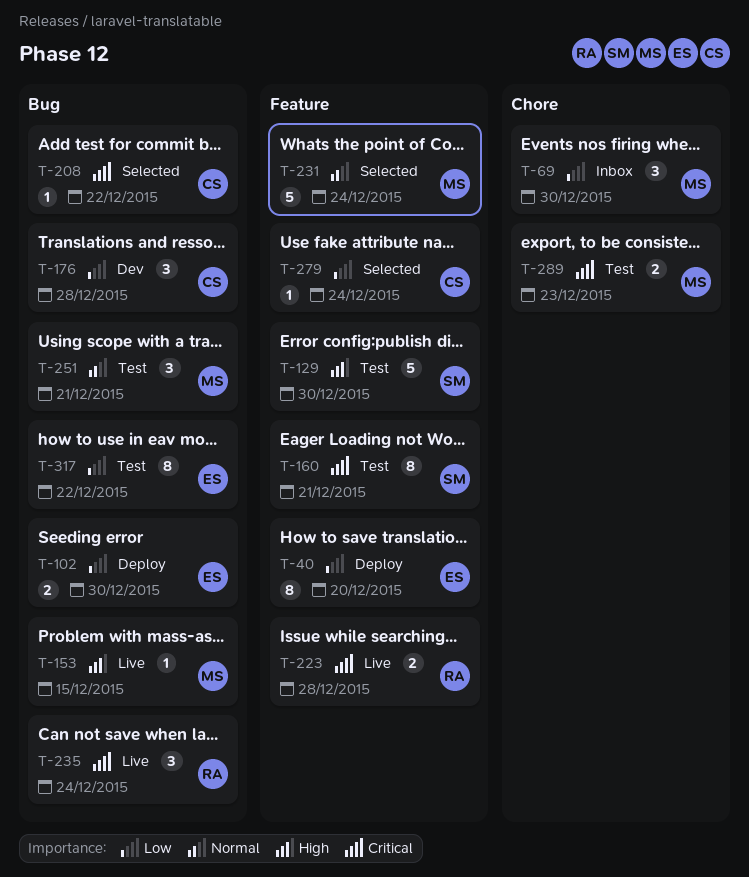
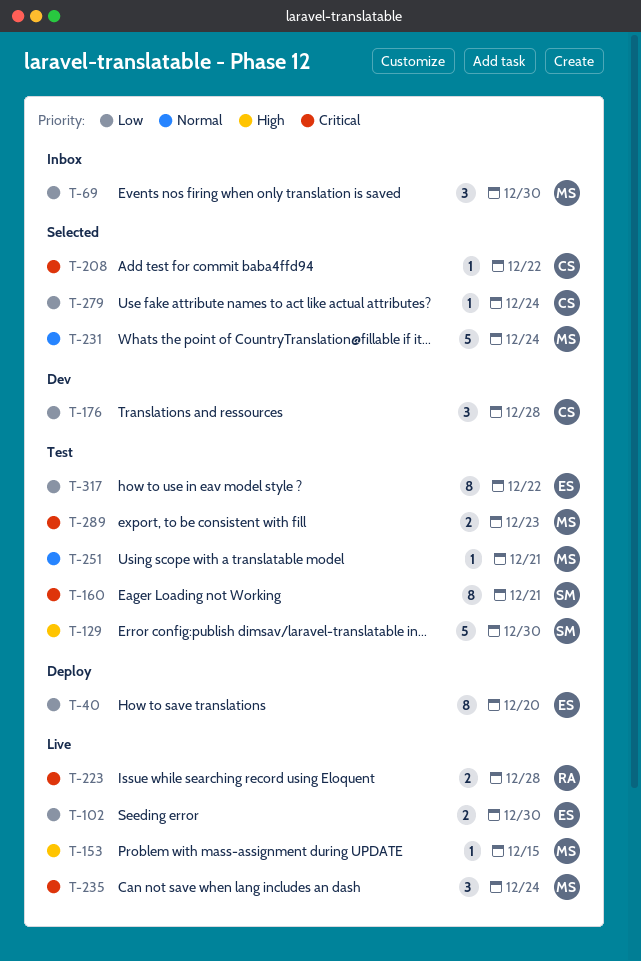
T-102, status: Deploy -> Live
T-235, owner: RA -> MS
T-251, estimate: 3 -> 1

